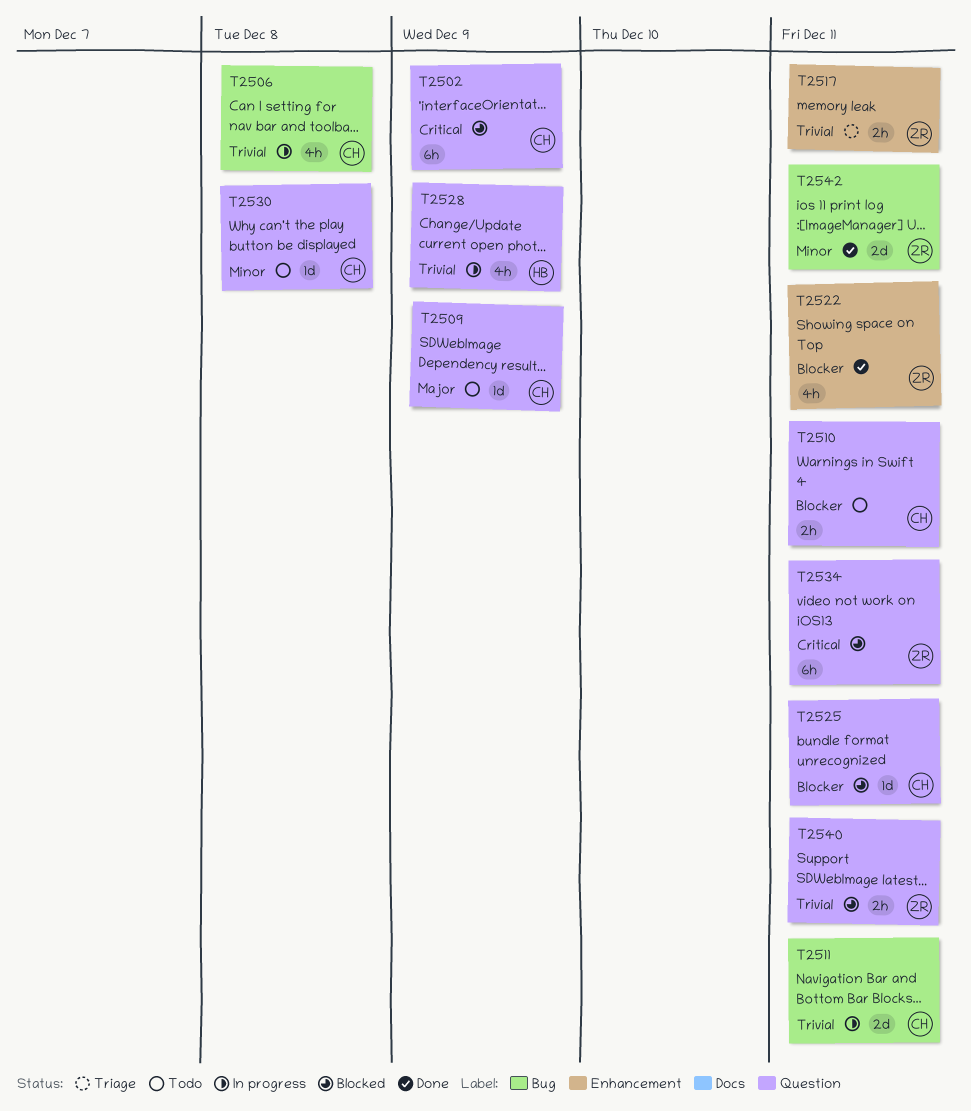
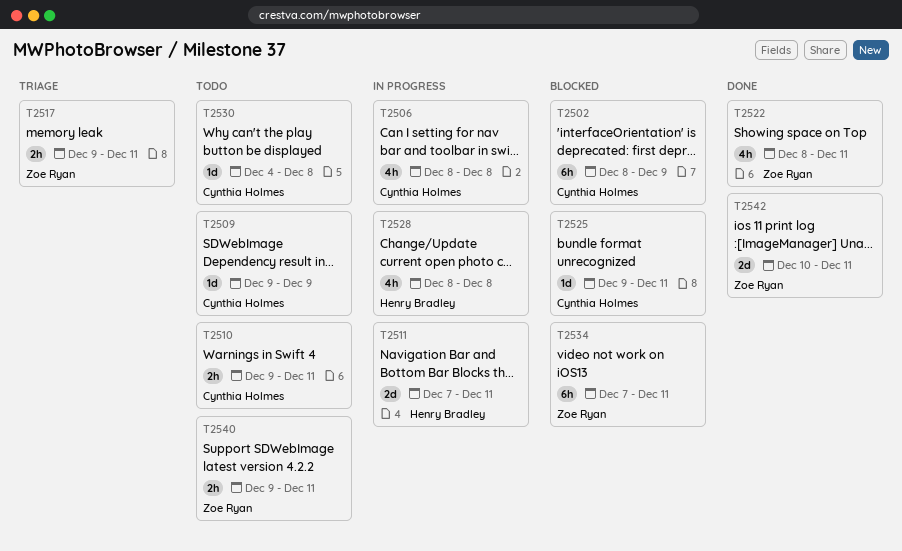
T2511, owner: Cynthia Holmes -> Henry Bradley
T2528, due: Dec 9 -> Dec 8
T2540, status: Blocked -> Todo

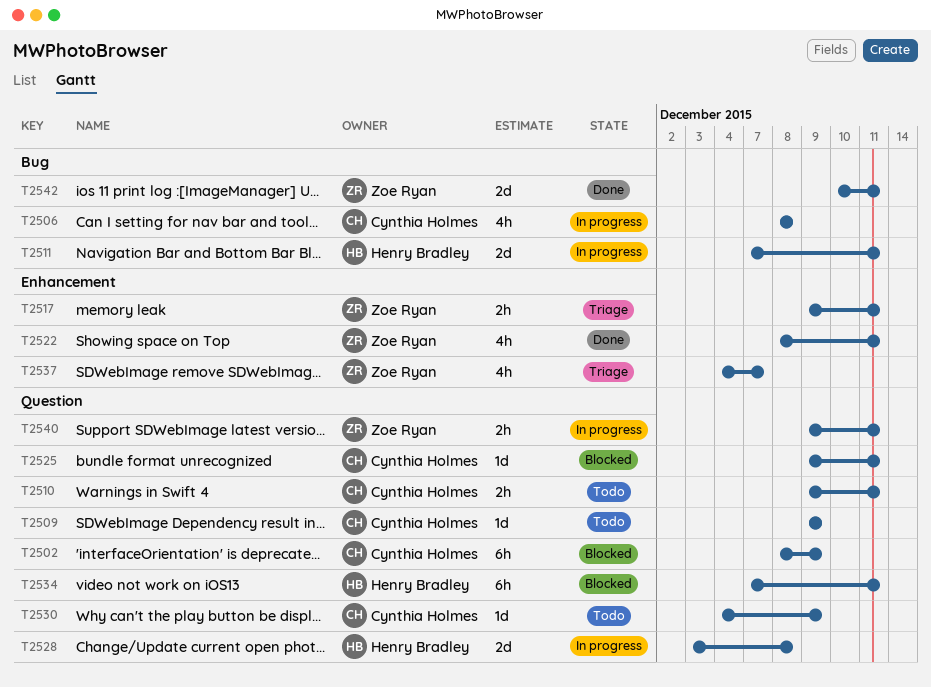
T2528, estimate: 4h -> 2d
T2528, start: Dec 8 -> Dec 3
T2530, due: Dec 8 -> Dec 9
T2534, owner: Zoe Ryan -> Henry Bradley
T2537: none -> present
T2540, status: Todo -> In progress

